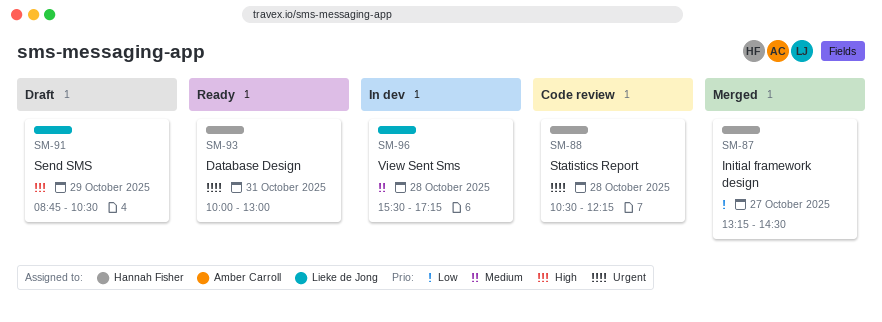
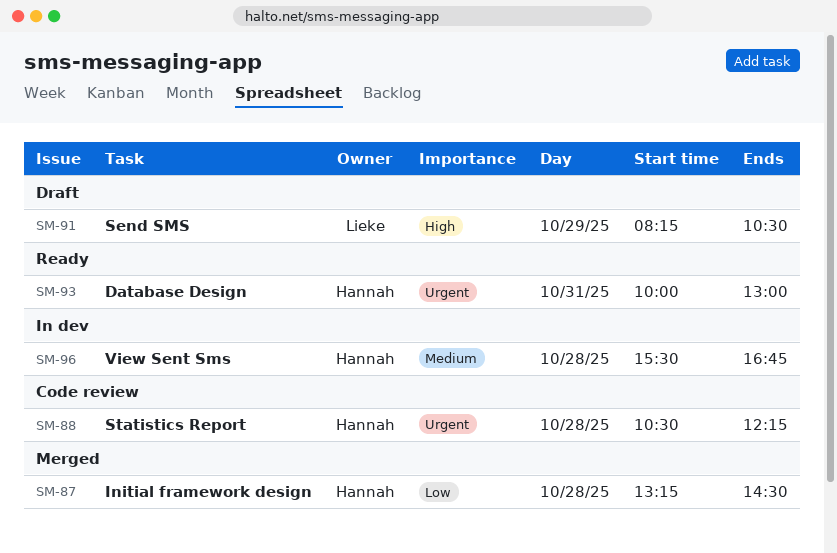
SM-87, day: Oct 27 -> Oct 28
SM-91, begins: 08:45 -> 08:15
SM-96, owner: Lieke de Jong -> Hannah Fisher
SM-96, ends: 17:15 -> 16:45

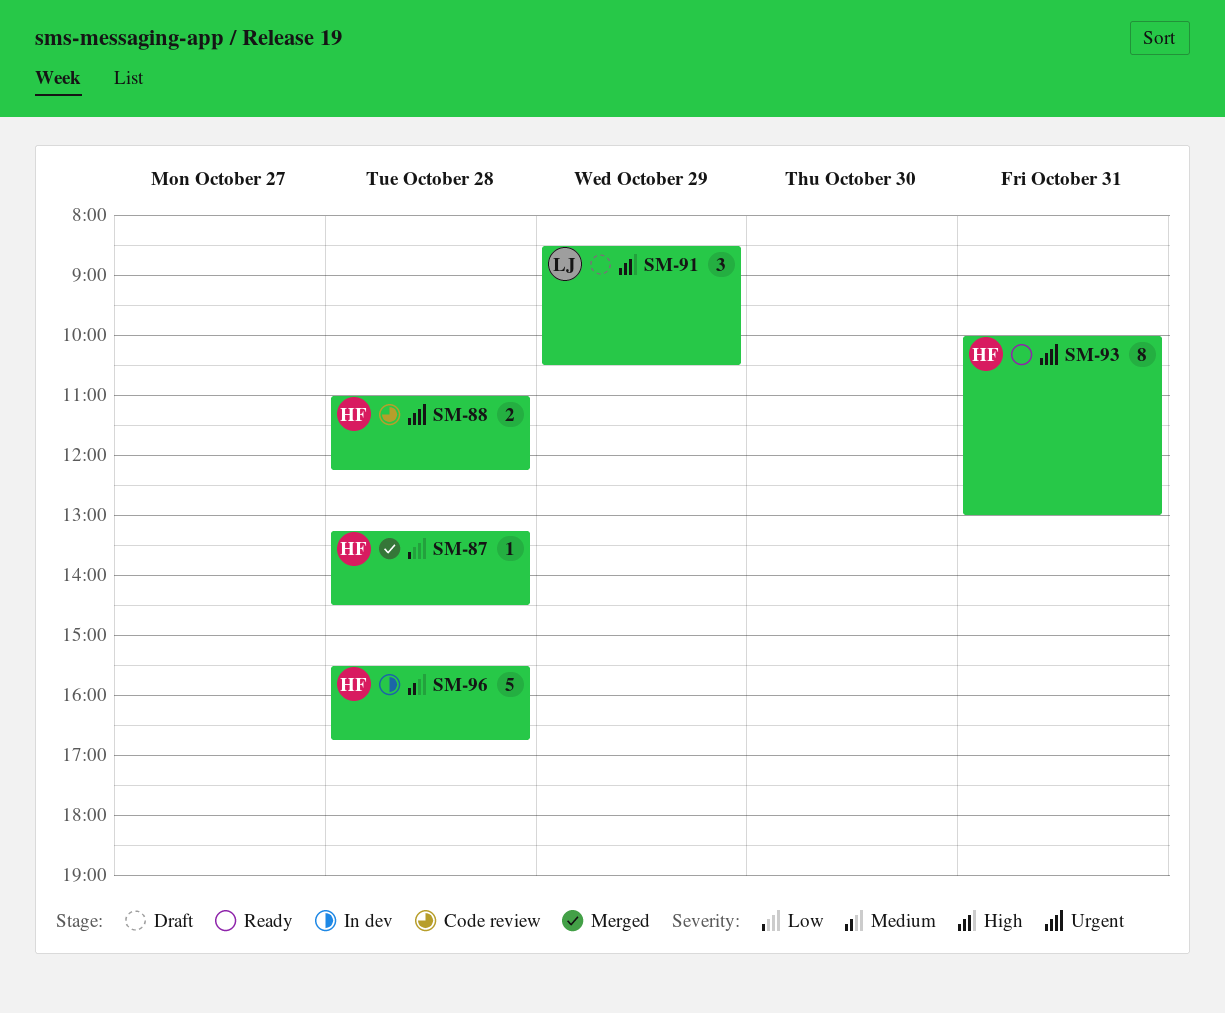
SM-88, begins: 10:30 -> 11:00
SM-91, begins: 08:15 -> 08:30

